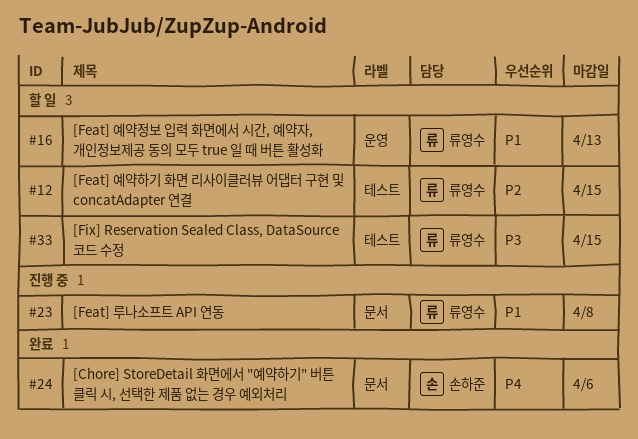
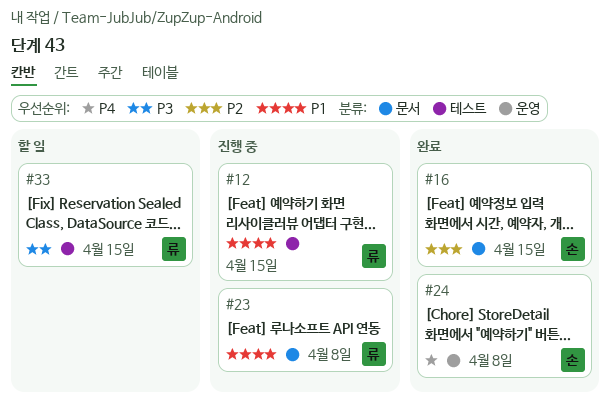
#12, status: 할 일 -> 진행 중
#12, priority: P2 -> P1
#16, status: 할 일 -> 완료
#16, owner: 류영수 -> 손하준
#16, priority: P1 -> P2
#16, label: 운영 -> 문서
#16, due: Apr 13 -> Apr 15
#24, label: 문서 -> 운영
#24, due: Apr 6 -> Apr 8

